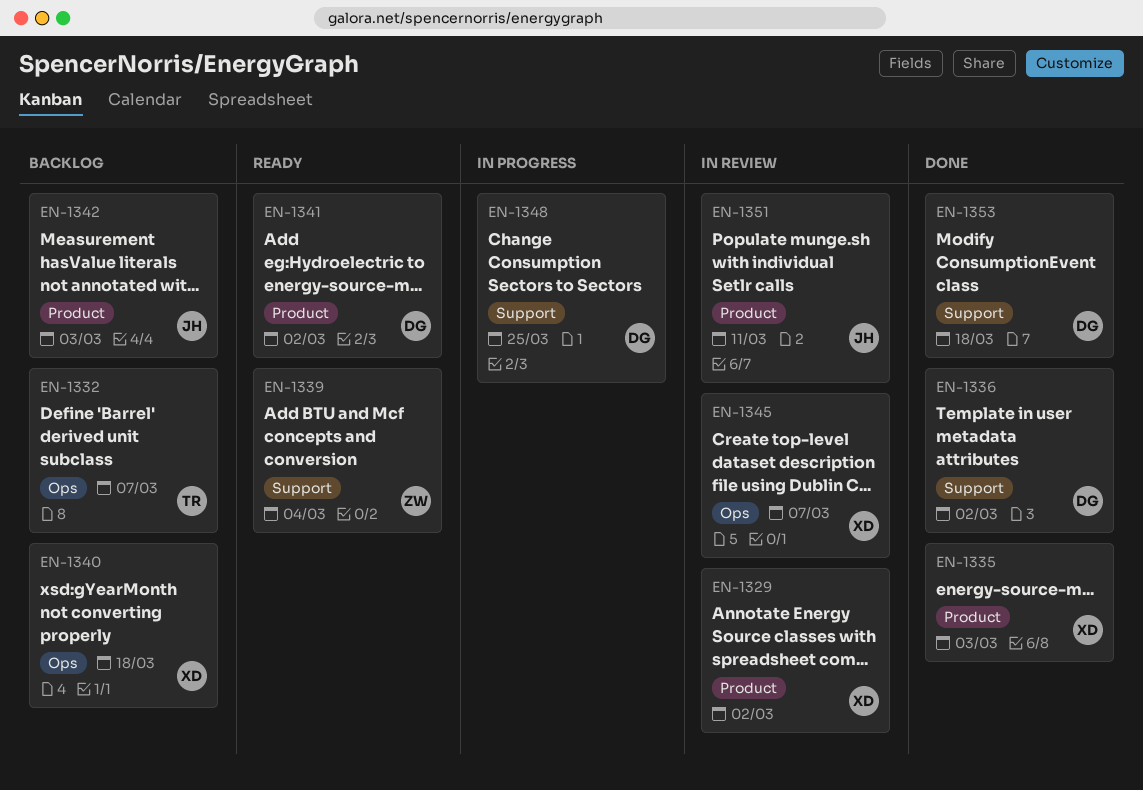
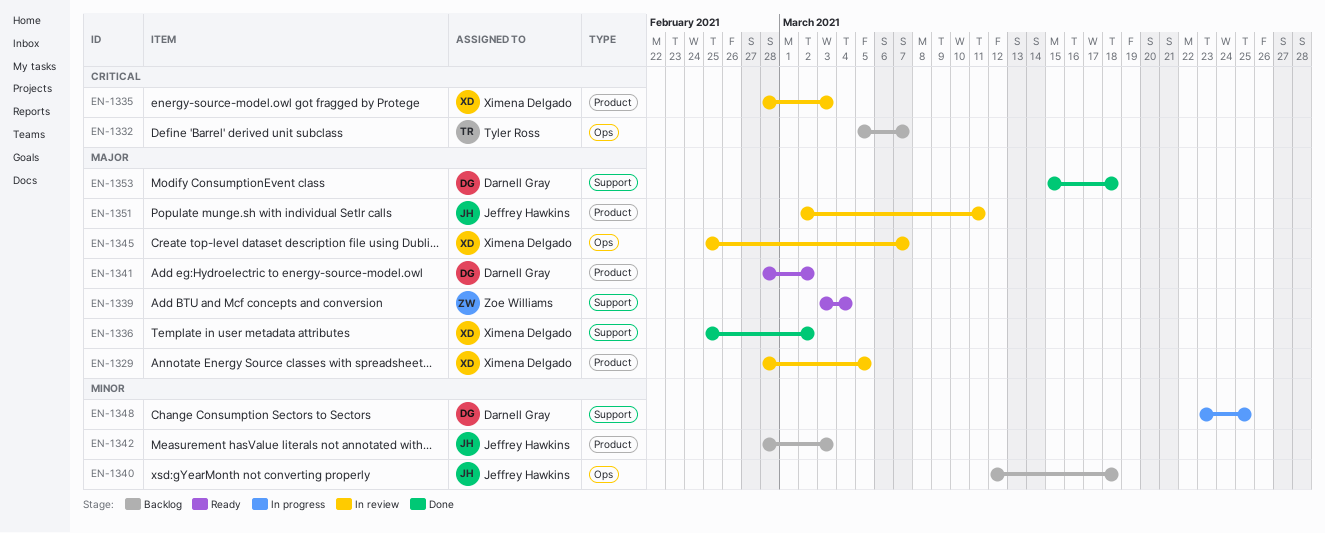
EN-1329, due: Mar 2 -> Mar 5
EN-1335, status: Done -> In review
EN-1336, owner: Darnell Gray -> Ximena Delgado
EN-1340, owner: Ximena Delgado -> Jeffrey Hawkins

